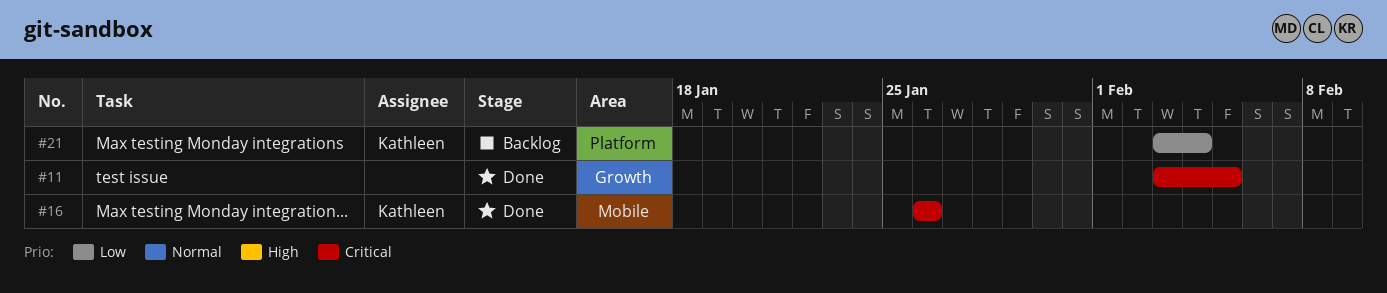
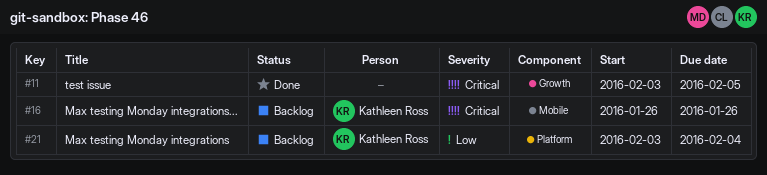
#16, status: Done -> Backlog

